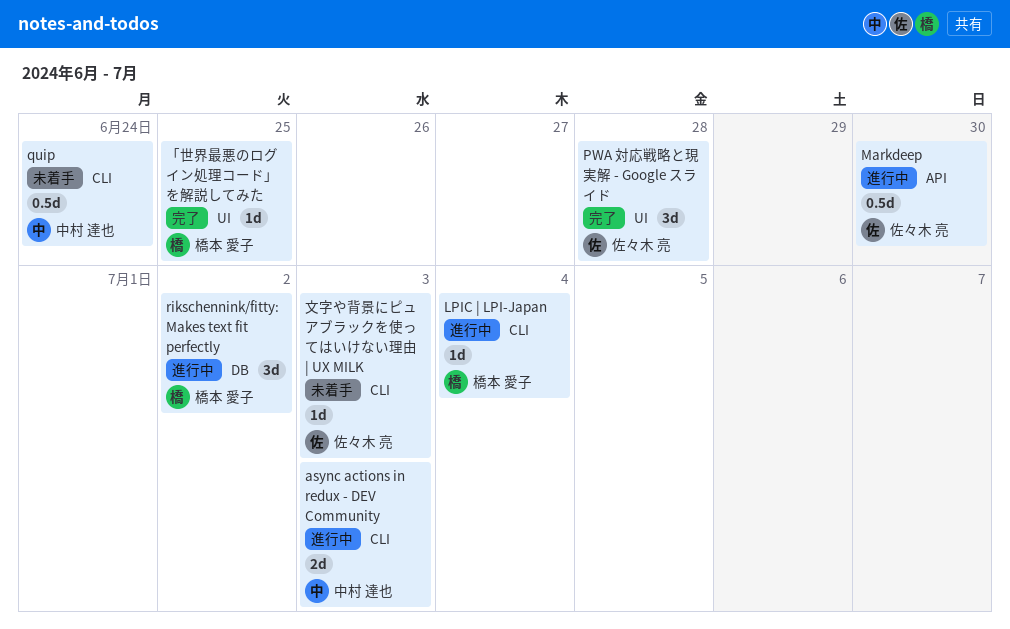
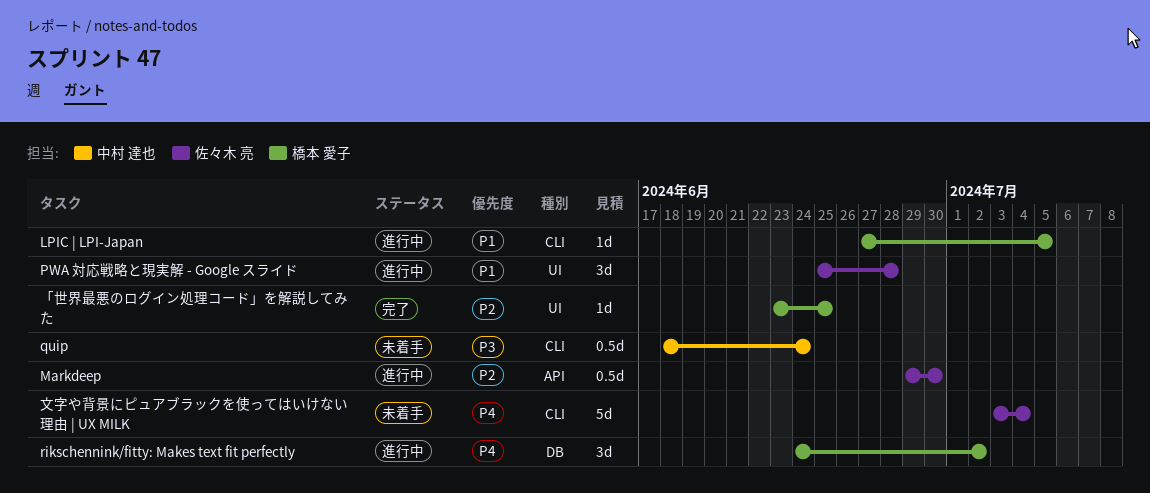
async actions in redux - DEV Community: present -> none
LPIC | LPI-Japan, due: Jul 4 -> Jul 5
PWA 対応戦略と現実解 - Google スライド, status: 完了 -> 進行中
文字や背景にピュアブラックを使ってはいけない理由 | UX MILK, estimate: 1d -> 5d
文字や背景にピュアブラックを使ってはいけない理由 | UX MILK, due: Jul 3 -> Jul 4

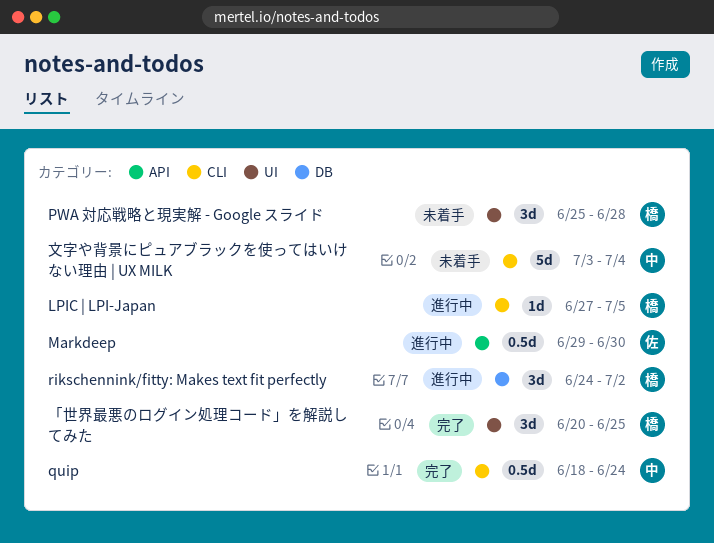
PWA 対応戦略と現実解 - Google スライド, status: 進行中 -> 未着手
PWA 対応戦略と現実解 - Google スライド, owner: 佐々木 亮 -> 橋本 愛子
quip, status: 未着手 -> 完了
「世界最悪のログイン処理コード」を解説してみた, estimate: 1d -> 3d
「世界最悪のログイン処理コード」を解説してみた, start: Jun 23 -> Jun 20
文字や背景にピュアブラックを使ってはいけない理由 | UX MILK, owner: 佐々木 亮 -> 中村 達也

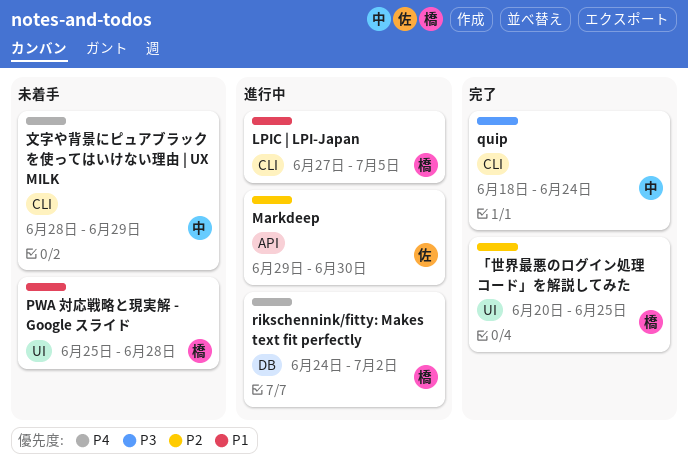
文字や背景にピュアブラックを使ってはいけない理由 | UX MILK, start: Jul 3 -> Jun 28
文字や背景にピュアブラックを使ってはいけない理由 | UX MILK, due: Jul 4 -> Jun 29

